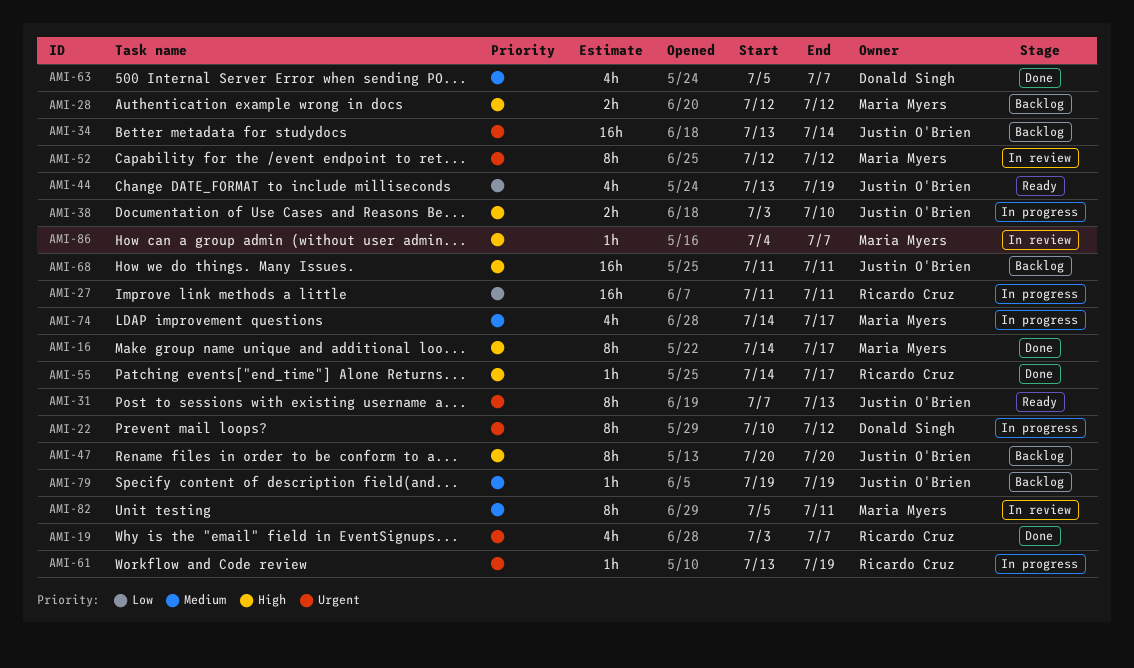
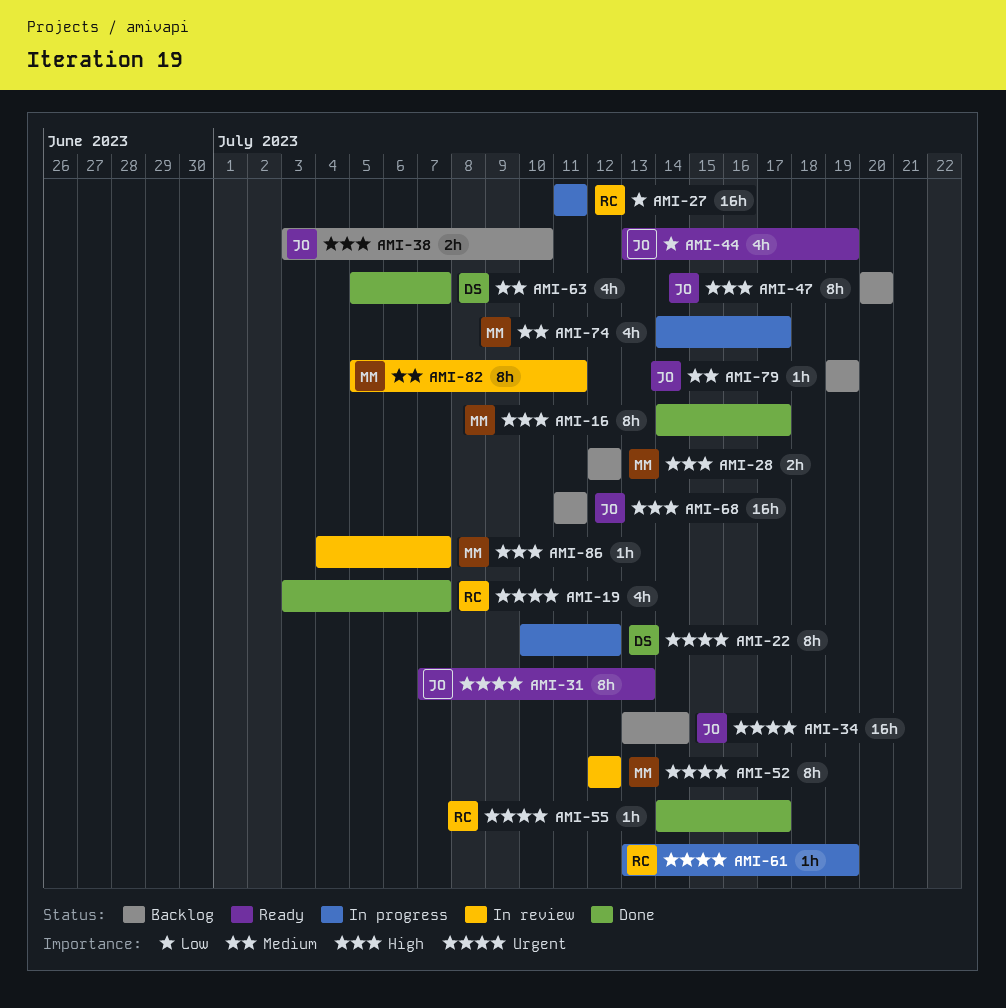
AMI-38, status: In progress -> Backlog
AMI-55, priority: High -> Urgent

